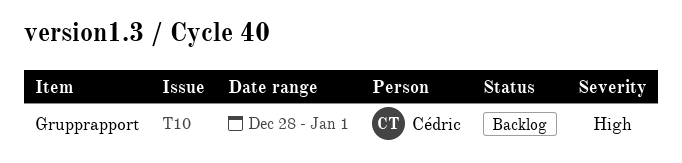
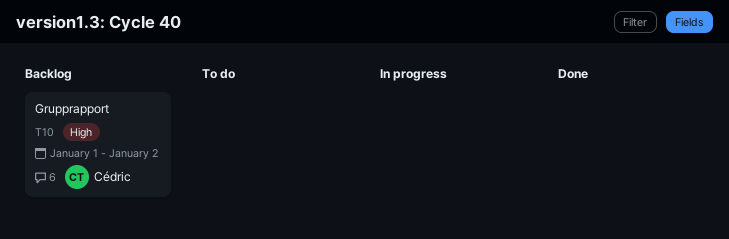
T10, start: Dec 28 -> Jan 1
T10, due: Jan 1 -> Jan 2

